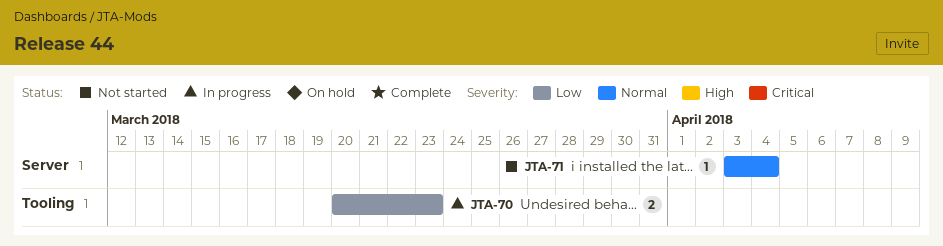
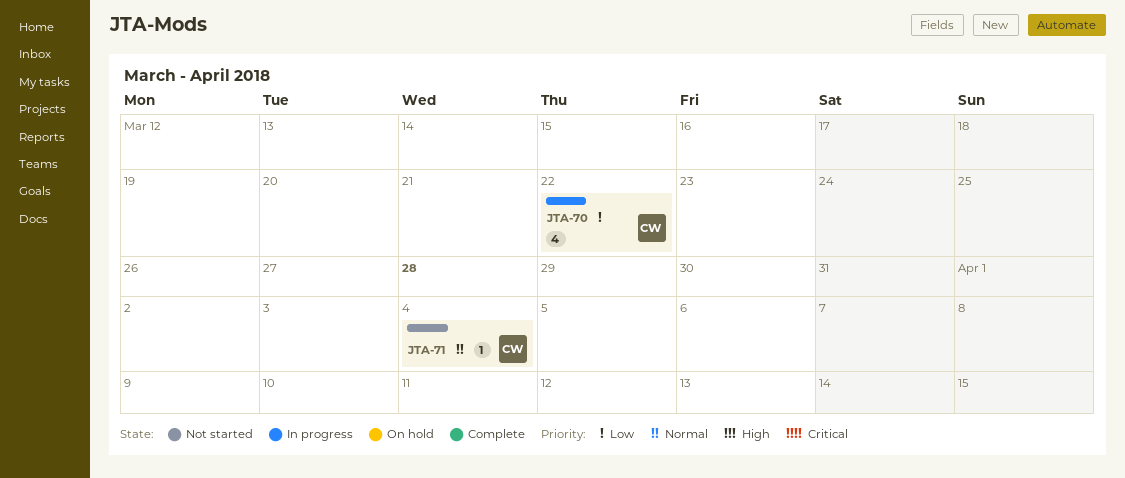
JTA-70, estimate: 2 -> 4
JTA-70, due: Mar 23 -> Mar 22

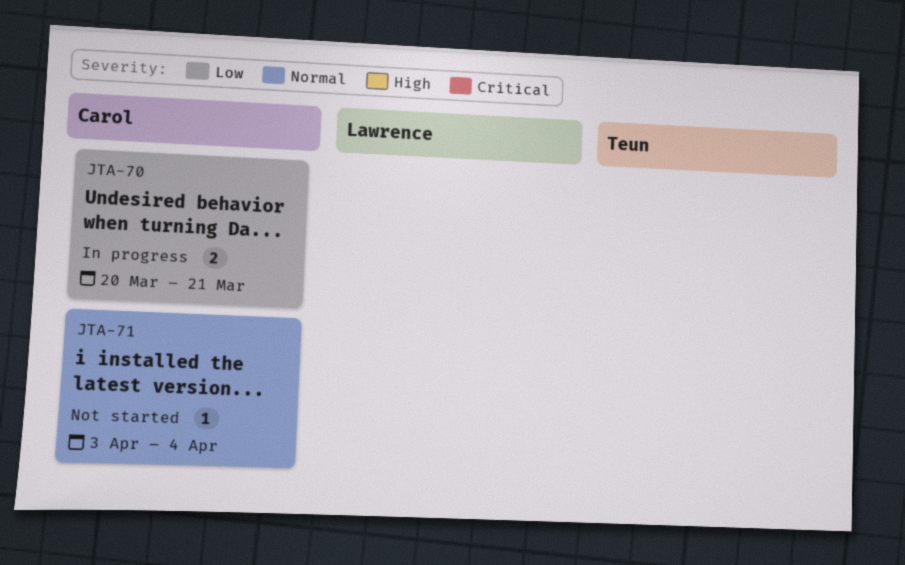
JTA-70, estimate: 4 -> 2
JTA-70, due: Mar 22 -> Mar 21

